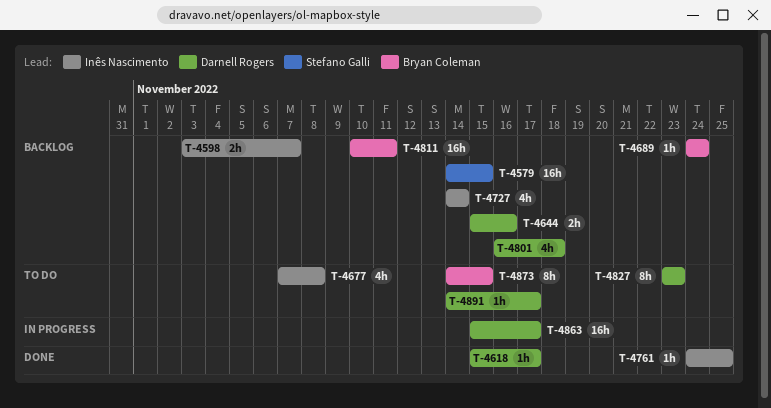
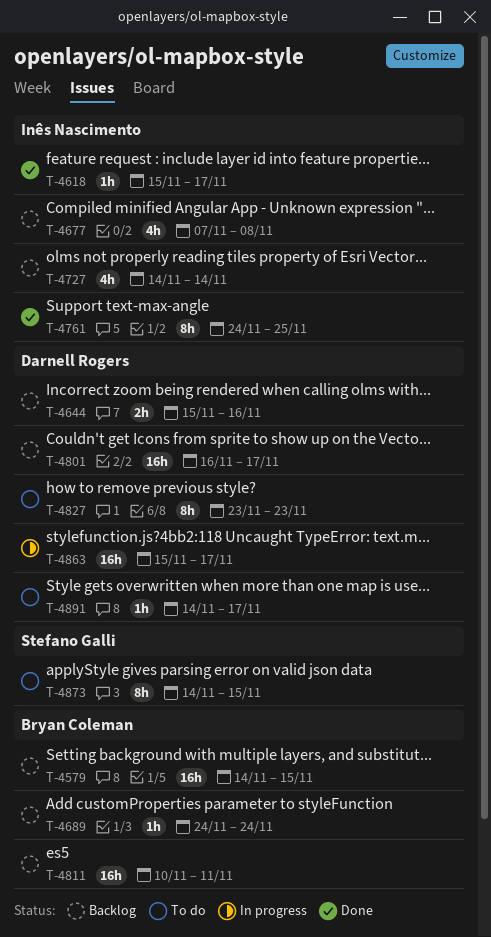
T-4579, owner: Stefano Galli -> Bryan Coleman
T-4598: present -> none
T-4618, owner: Darnell Rogers -> Inês Nascimento
T-4677, status: To do -> Backlog
T-4761, estimate: 1h -> 8h
T-4801, estimate: 4h -> 16h
T-4801, due: Nov 18 -> Nov 17
T-4873, owner: Bryan Coleman -> Stefano Galli

